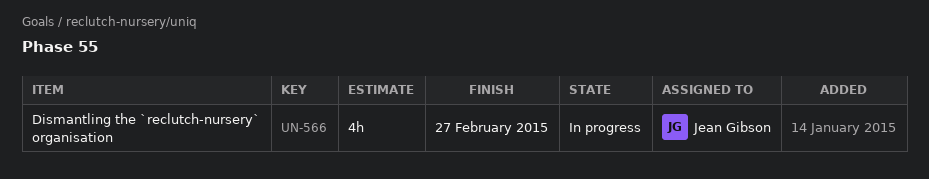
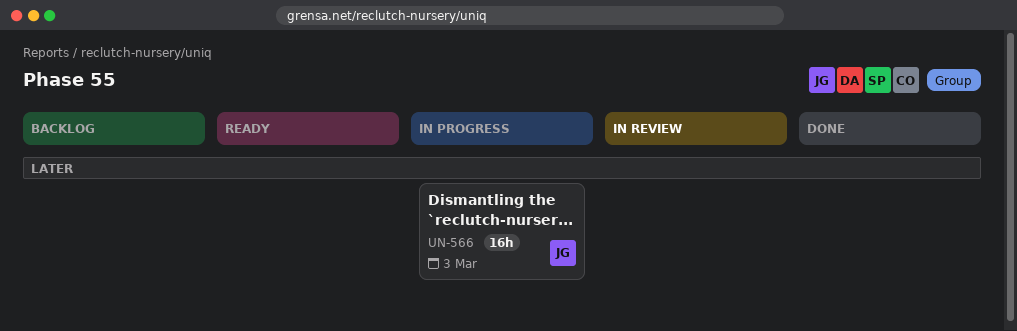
UN-566, estimate: 4h -> 16h
UN-566, due: Feb 27 -> Mar 3

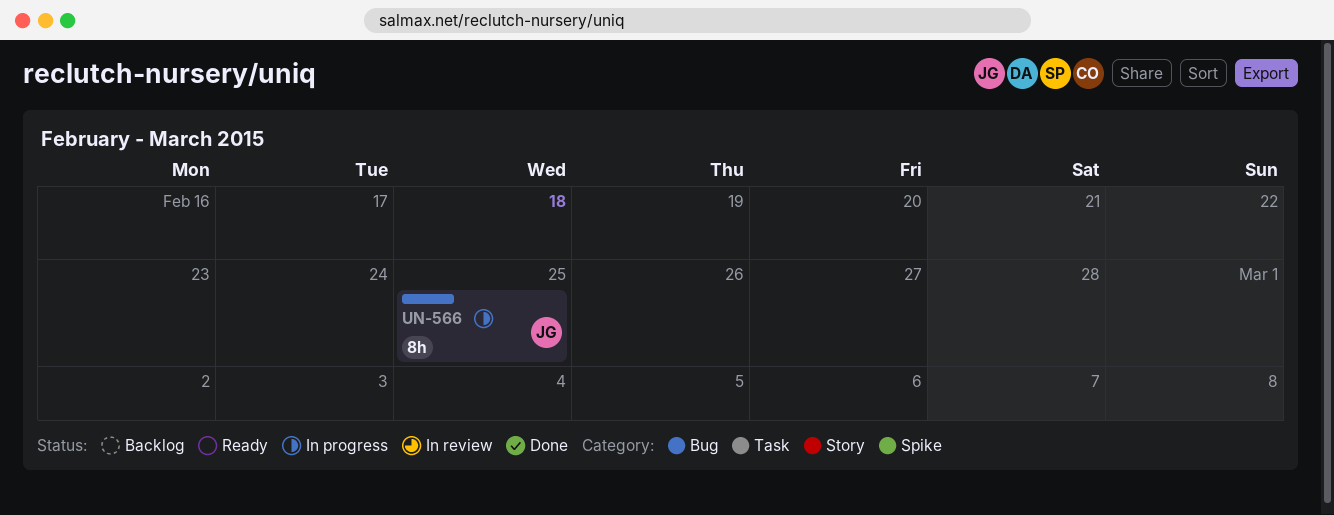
UN-566, estimate: 16h -> 8h
UN-566, due: Mar 3 -> Feb 25

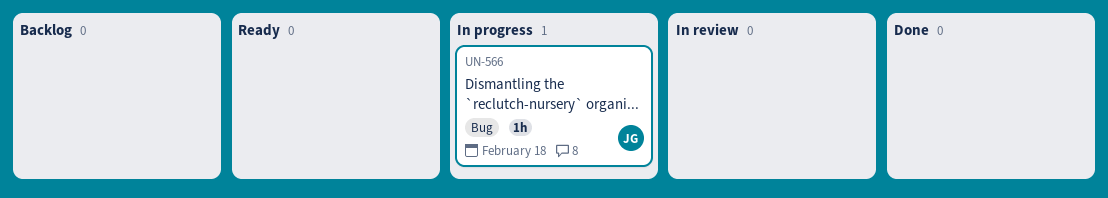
UN-566, estimate: 8h -> 1h
UN-566, due: Feb 25 -> Feb 18

